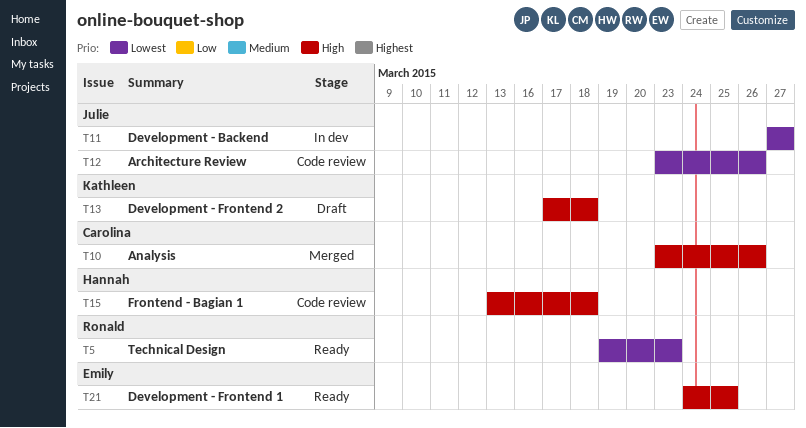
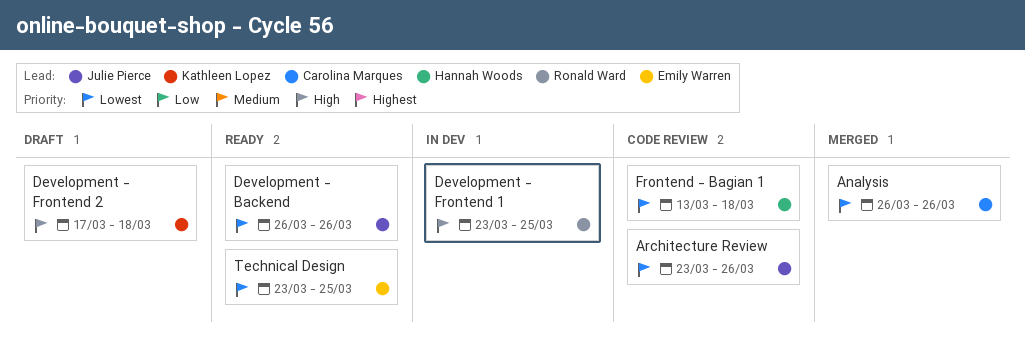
Analysis, priority: High -> Lowest
Analysis, start: Mar 23 -> Mar 26
Development - Backend, status: In dev -> Ready
Development - Backend, start: Mar 27 -> Mar 26
Development - Backend, due: Mar 27 -> Mar 26
Development - Frontend 1, status: Ready -> In dev
Development - Frontend 1, owner: Emily Warren -> Ronald Ward
Development - Frontend 1, start: Mar 24 -> Mar 23
Frontend - Bagian 1, priority: High -> Lowest
Technical Design, owner: Ronald Ward -> Emily Warren
Technical Design, start: Mar 19 -> Mar 23
Technical Design, due: Mar 23 -> Mar 25

